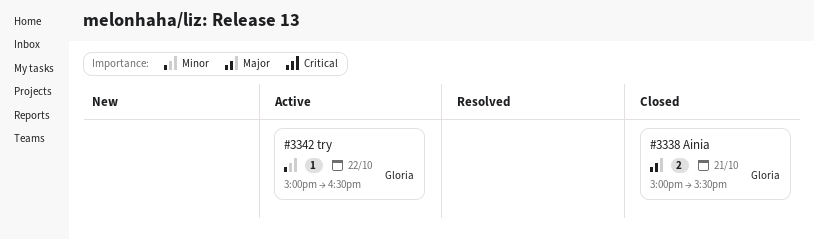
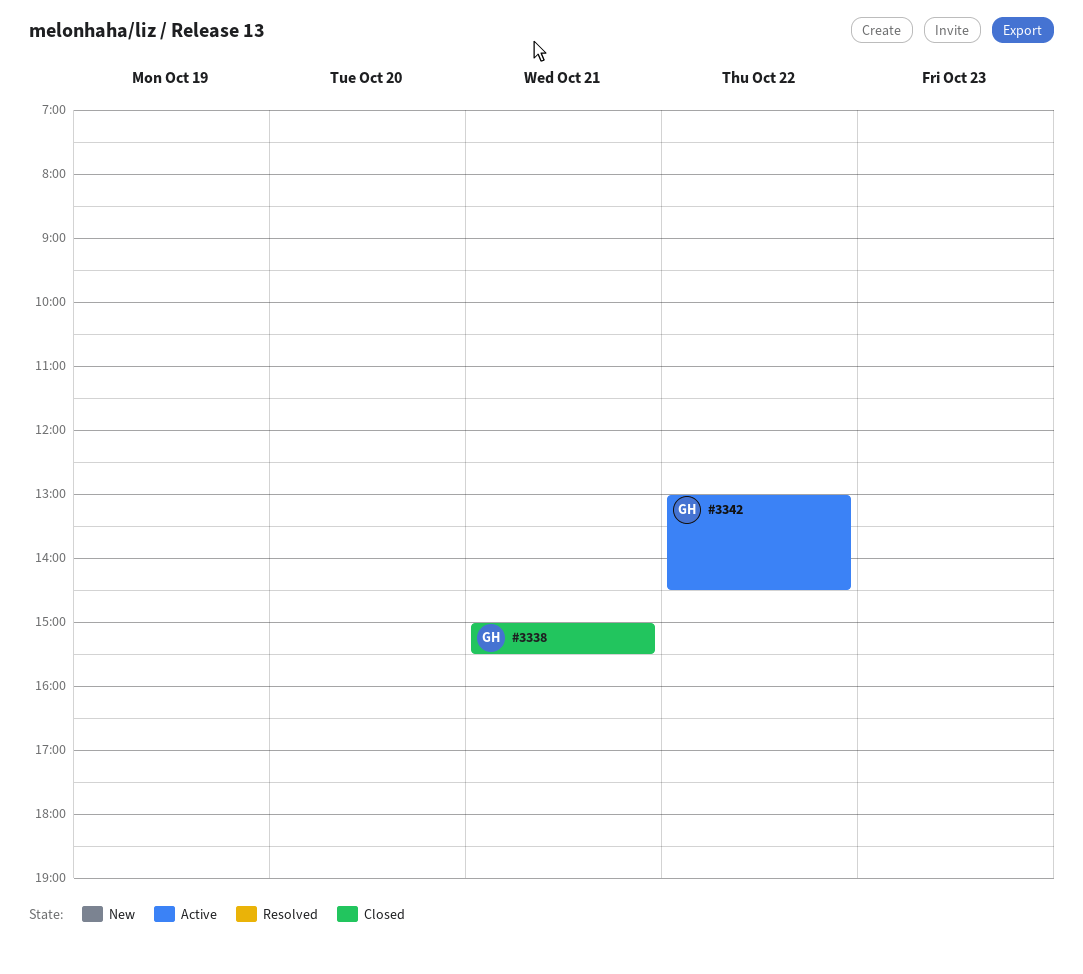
#3342, begins: 15:00 -> 13:00
#3342, ends: 16:30 -> 14:30

